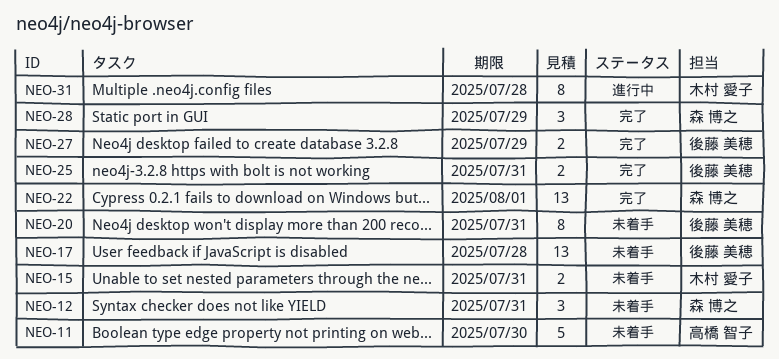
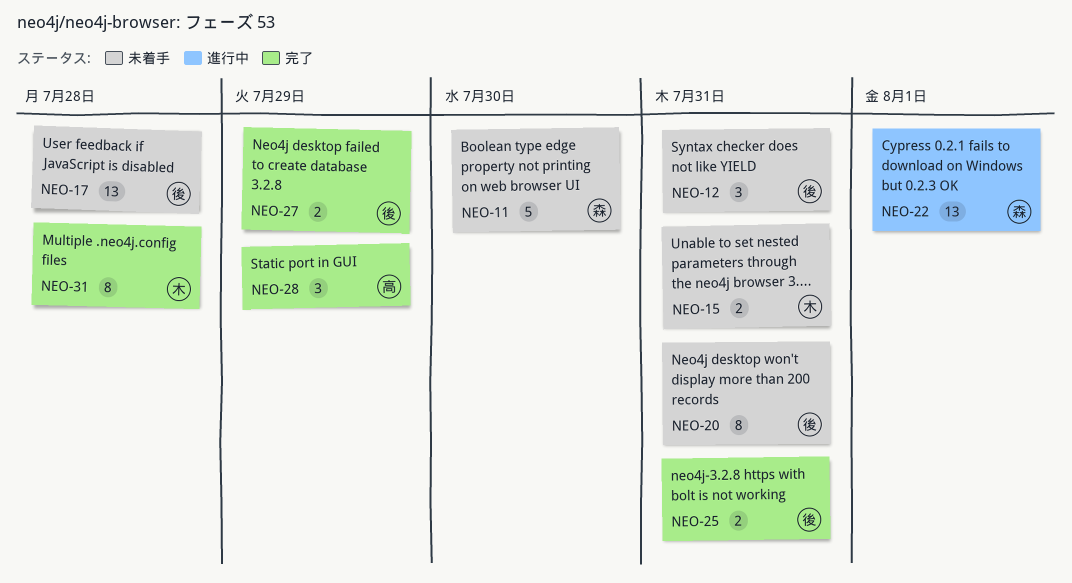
NEO-11, owner: 高橋 智子 -> 森 博之
NEO-12, owner: 森 博之 -> 後藤 美穂
NEO-22, status: 完了 -> 進行中
NEO-28, owner: 森 博之 -> 高橋 智子
NEO-31, status: 進行中 -> 完了

